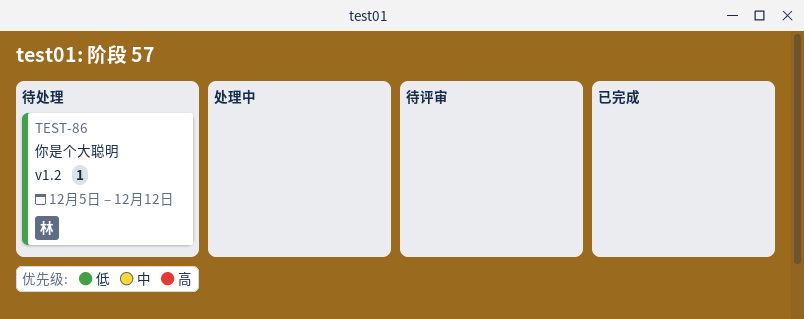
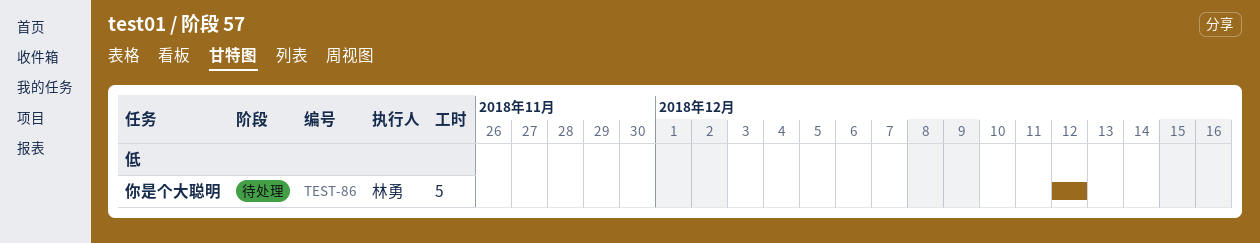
TEST-86, estimate: 1 -> 5
TEST-86, start: Dec 5 -> Dec 12

